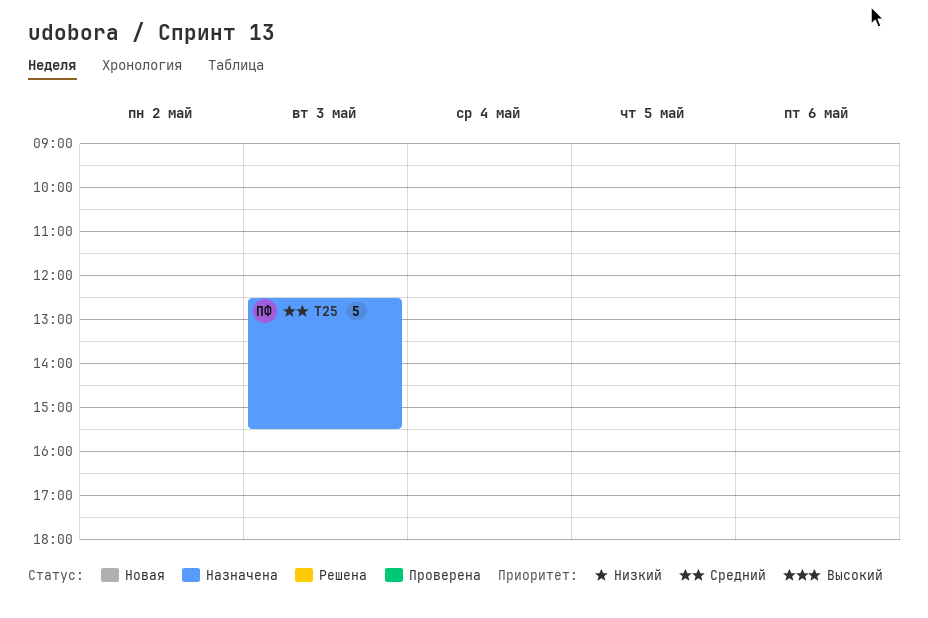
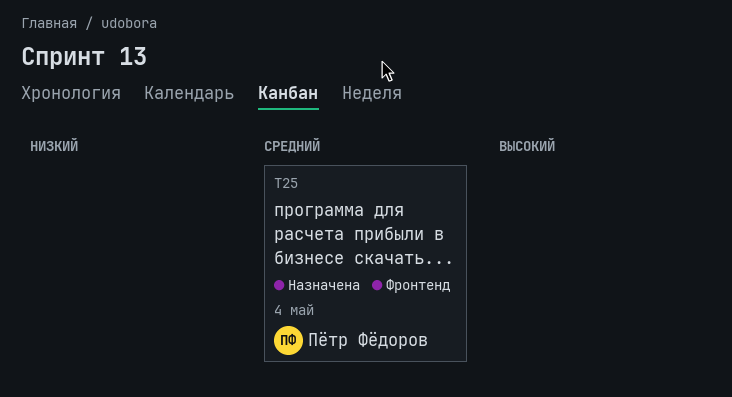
T25, day: May 3 -> May 4

